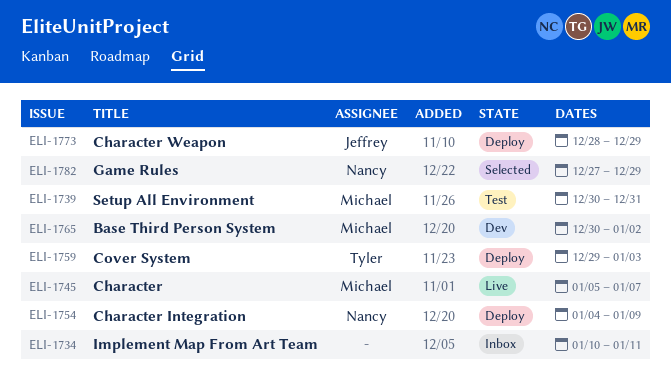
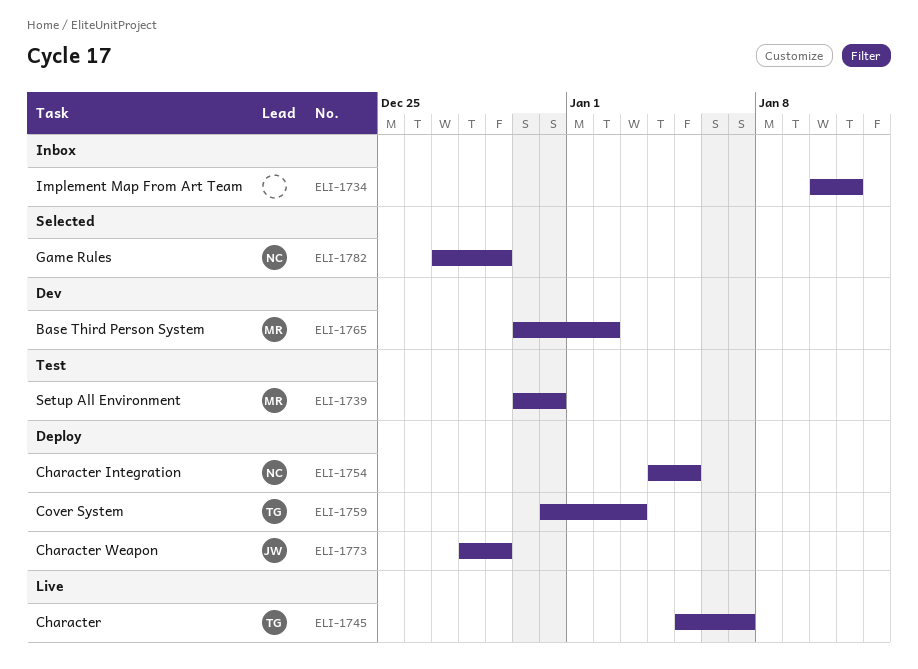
ELI-1745, owner: Michael -> Tyler
ELI-1754, due: Jan 9 -> Jan 5
ELI-1759, start: Dec 29 -> Dec 31

